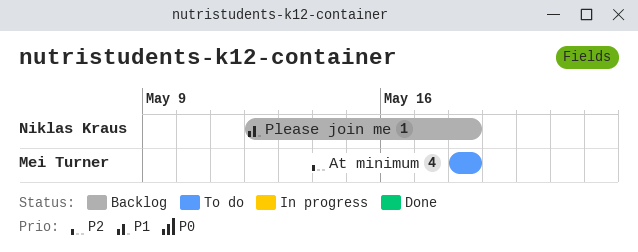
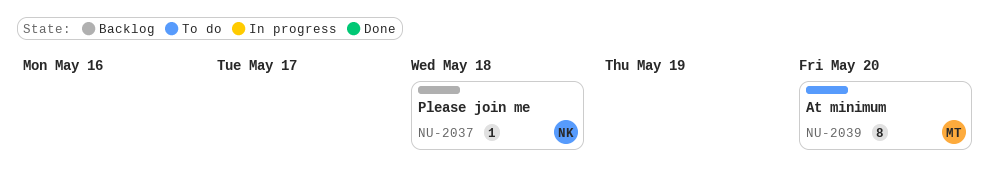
At minimum, estimate: 4 -> 8
At minimum, due: May 18 -> May 20

